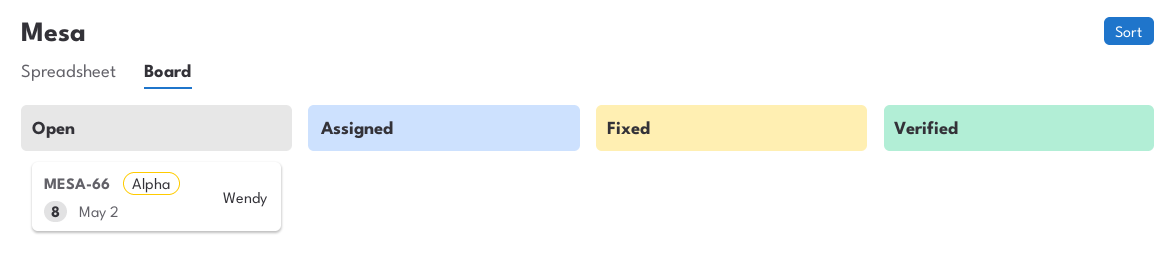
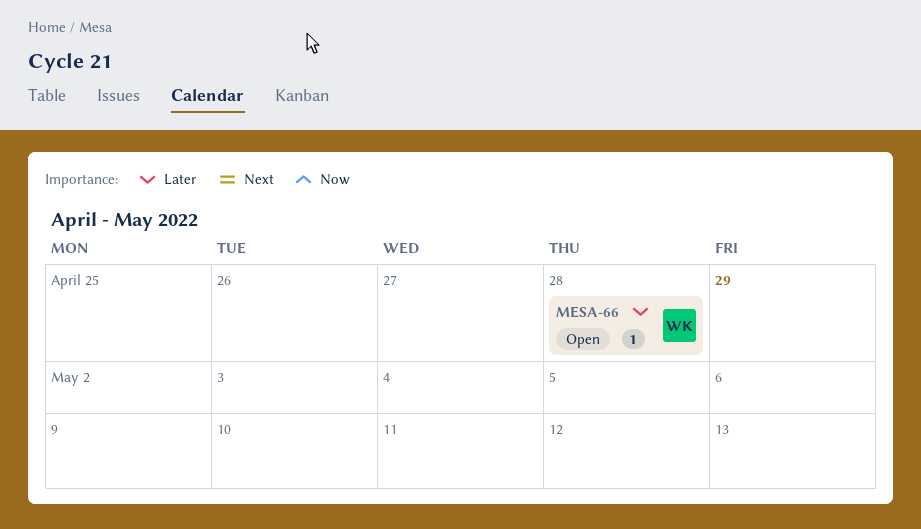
MESA-66, estimate: 8 -> 1
MESA-66, due: May 2 -> Apr 28

